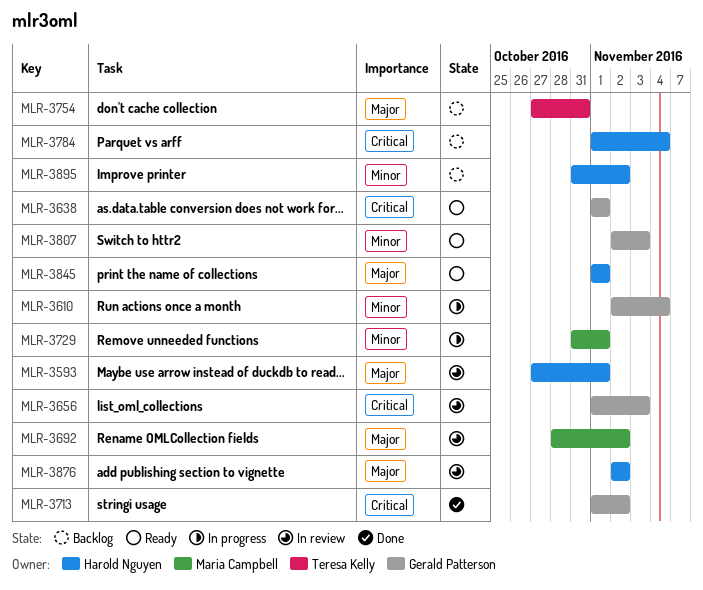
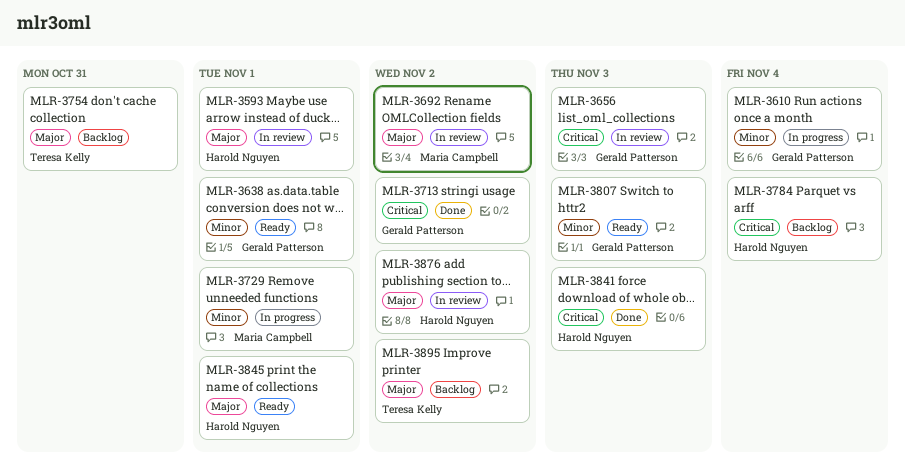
MLR-3638, priority: Critical -> Minor
MLR-3841: none -> present
MLR-3895, owner: Harold Nguyen -> Teresa Kelly
MLR-3895, priority: Minor -> Major

